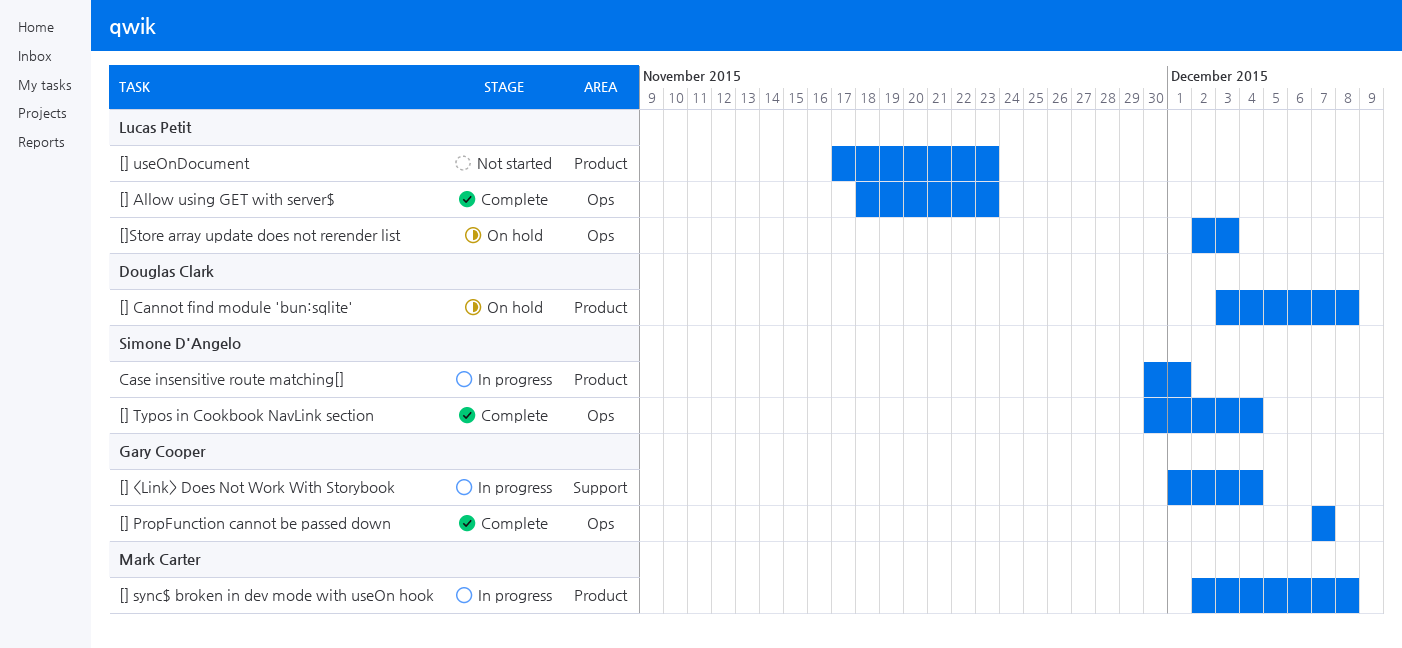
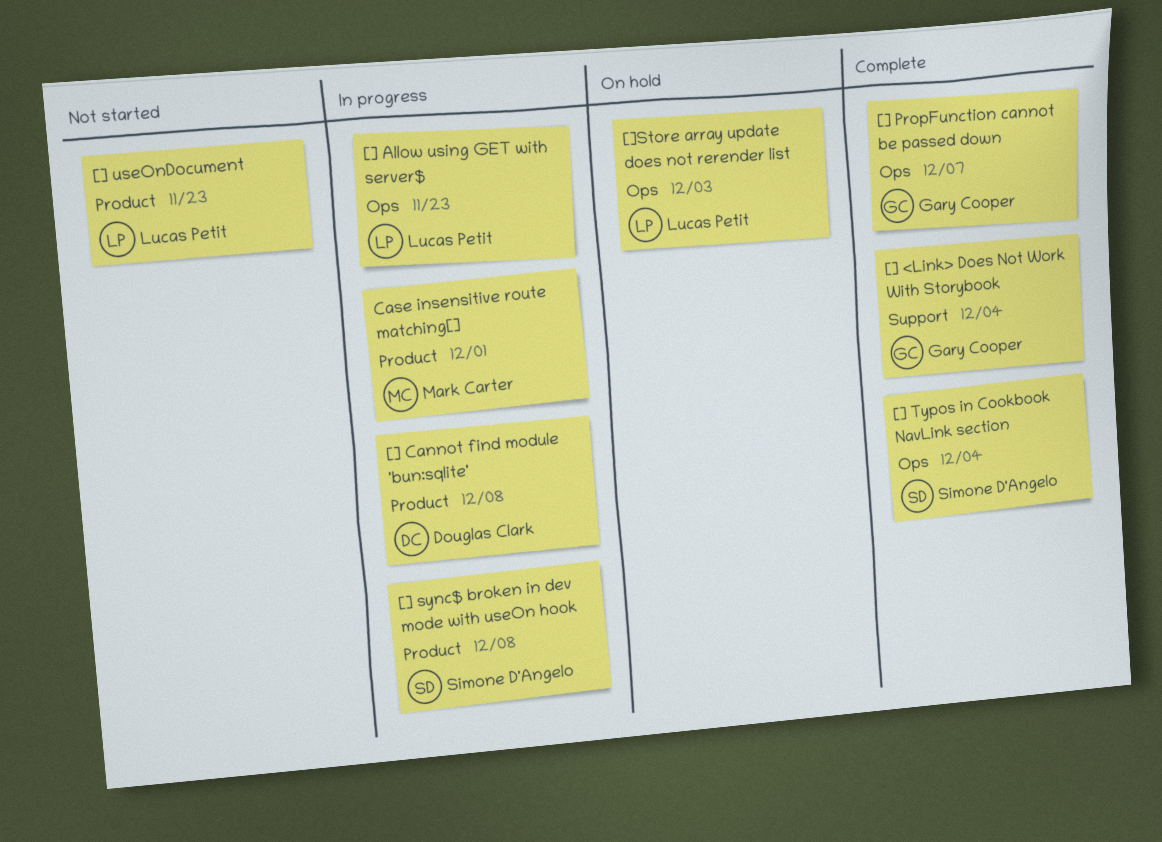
[] <Link> Does Not Work With Storybook, status: In progress -> Complete
[] Allow using GET with server$, status: Complete -> In progress
[] Cannot find module 'bun:sqlite', status: On hold -> In progress
[] sync$ broken in dev mode with useOn hook, owner: Mark Carter -> Simone D'Angelo
Case insensitive route matching[], owner: Simone D'Angelo -> Mark Carter

